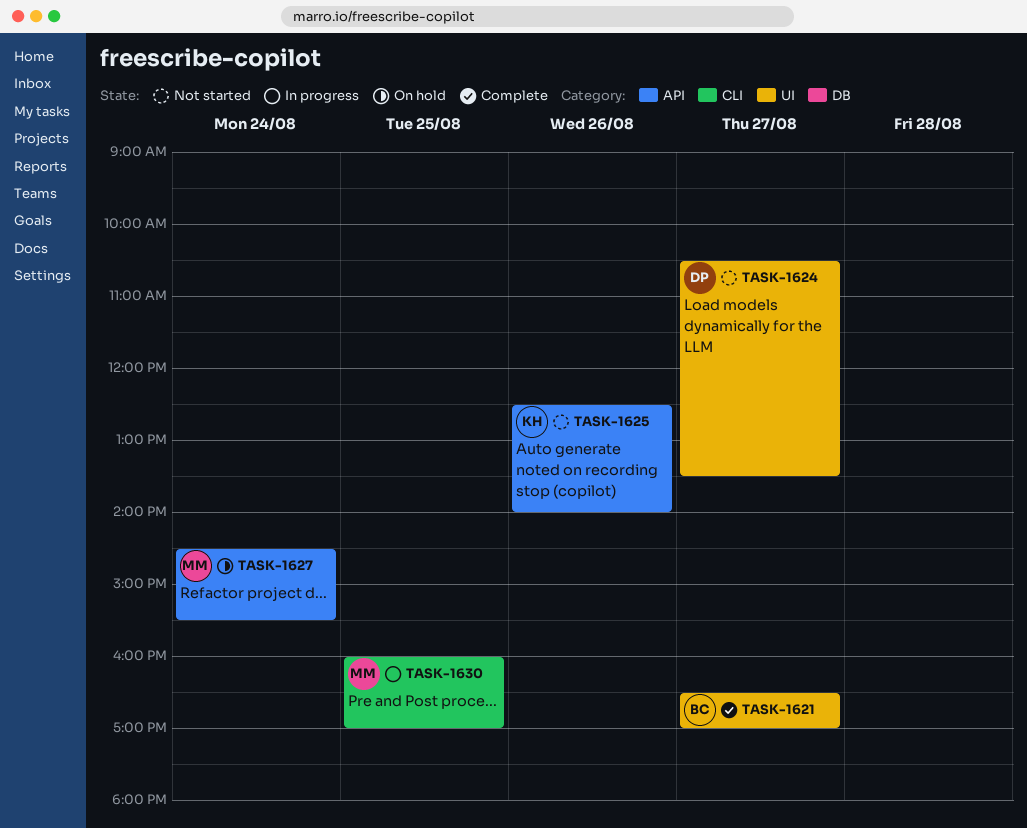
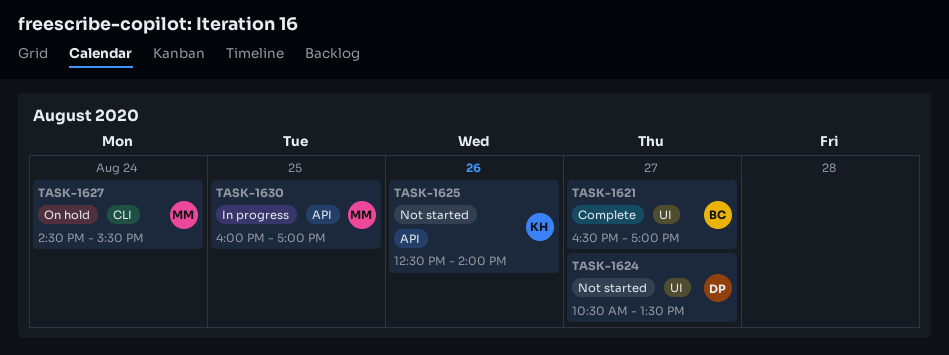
TASK-1627, label: API -> CLI
TASK-1630, label: CLI -> API

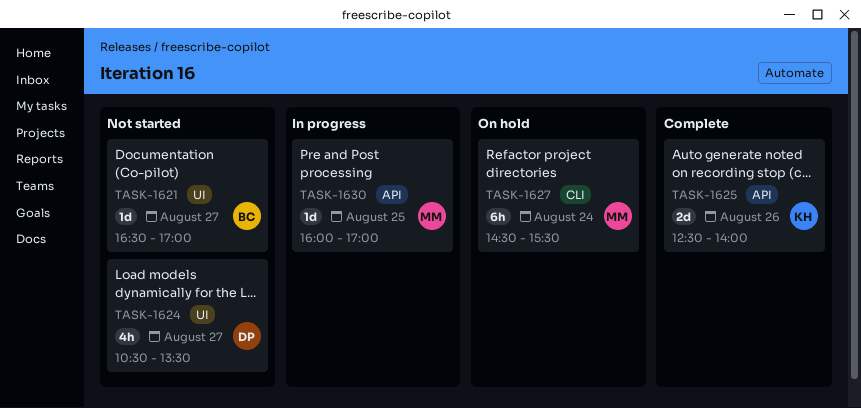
TASK-1621, status: Complete -> Not started
TASK-1625, status: Not started -> Complete

